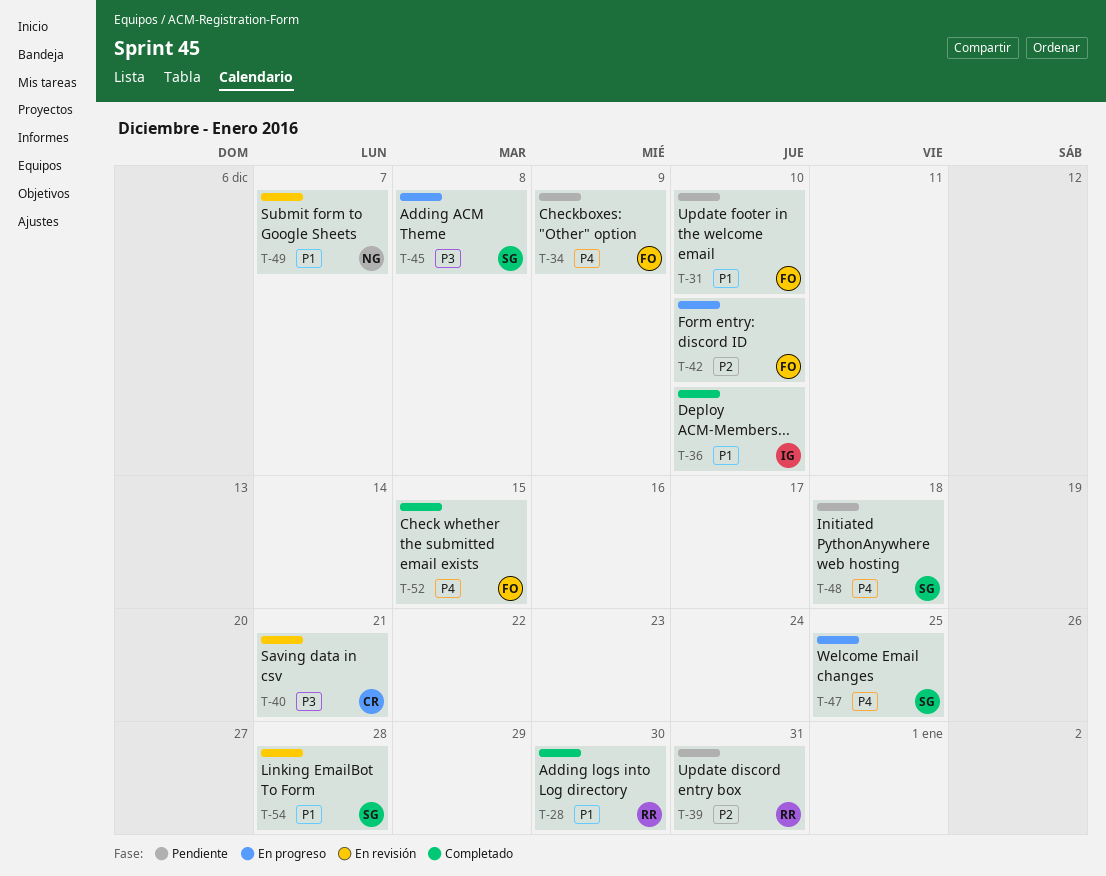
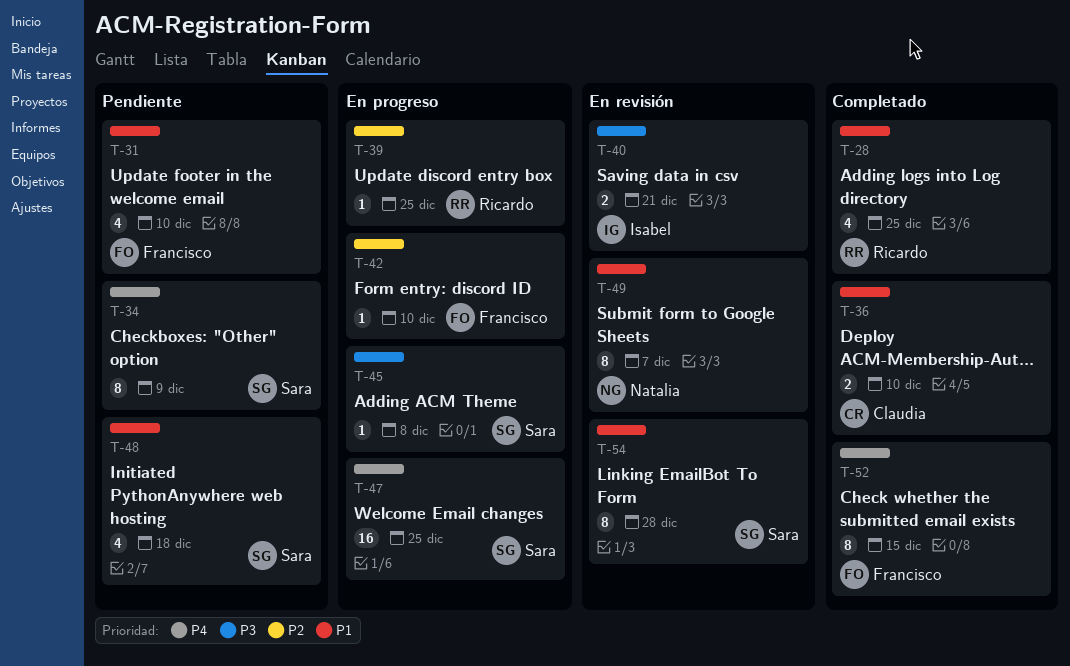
T-28, due: Dec 30 -> Dec 25
T-34, owner: Francisco -> Sara
T-36, owner: Isabel -> Claudia
T-39, status: Pendiente -> En progreso
T-39, due: Dec 31 -> Dec 25
T-40, owner: Claudia -> Isabel
T-48, priority: P4 -> P1

